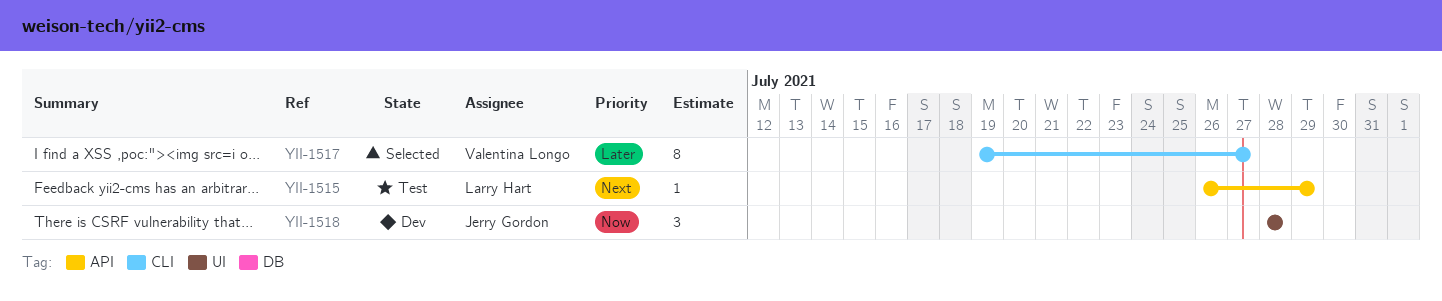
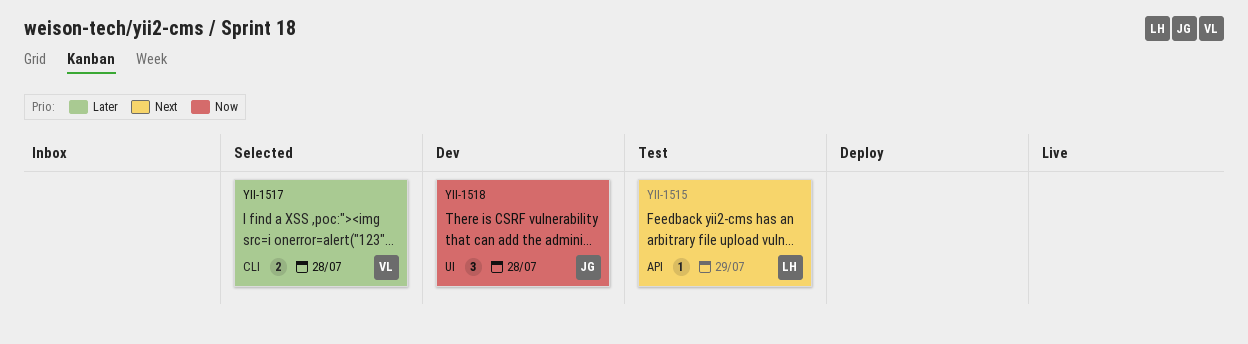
YII-1517, estimate: 8 -> 2
YII-1517, due: Jul 27 -> Jul 28

